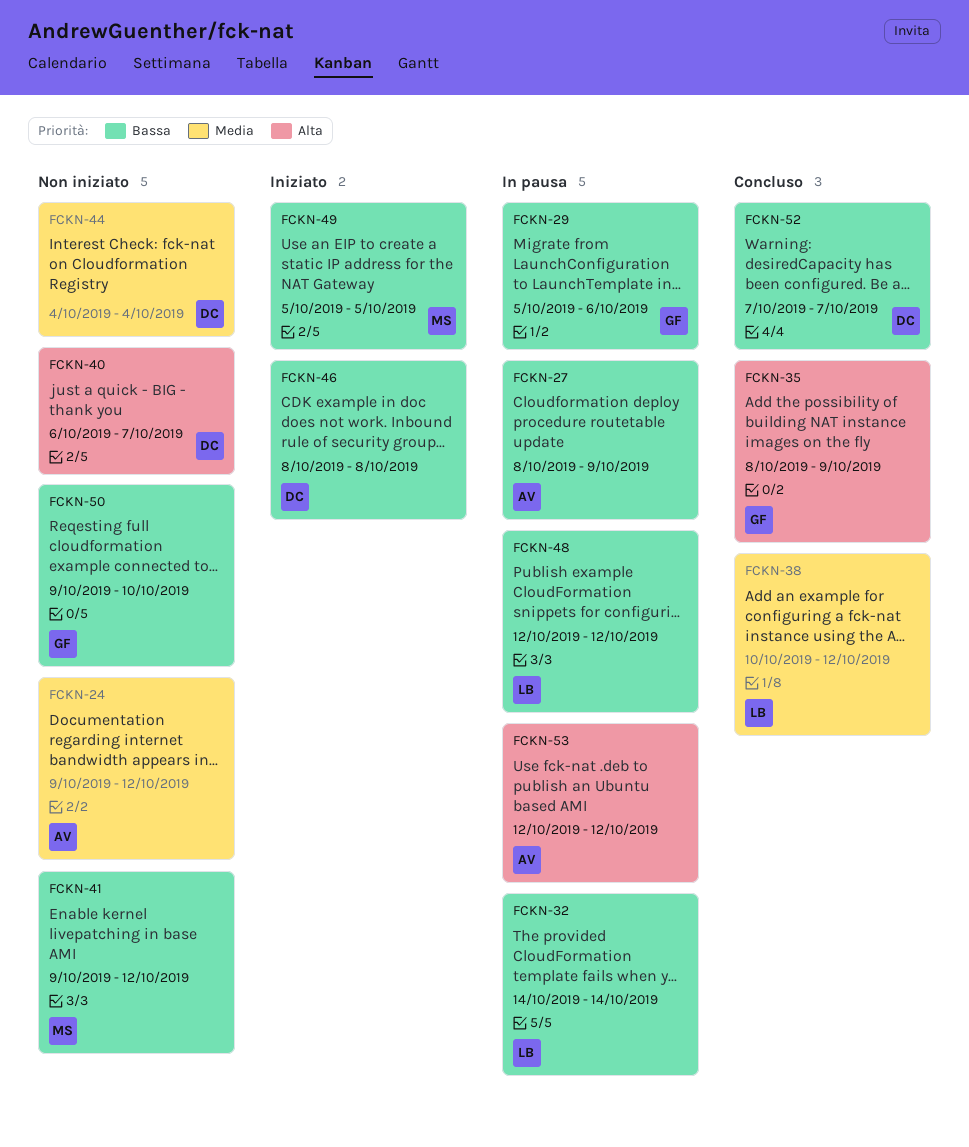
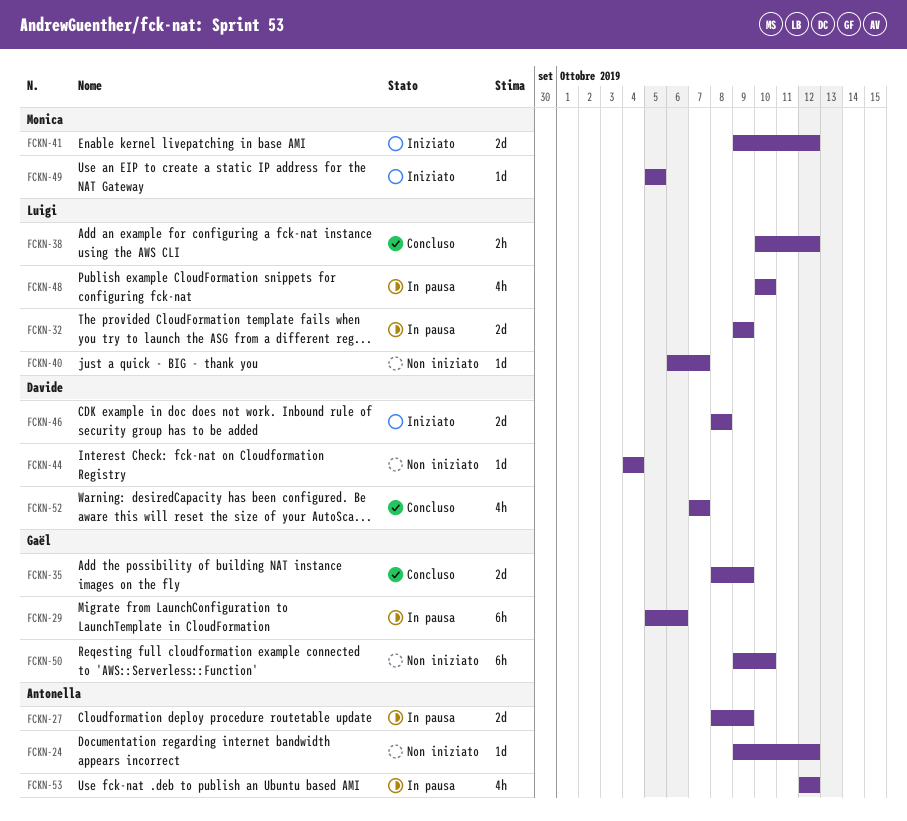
FCKN-32, start: Oct 14 -> Oct 9
FCKN-32, due: Oct 14 -> Oct 9
FCKN-40, owner: Davide -> Luigi
FCKN-41, status: Non iniziato -> Iniziato
FCKN-48, start: Oct 12 -> Oct 10
FCKN-48, due: Oct 12 -> Oct 10

